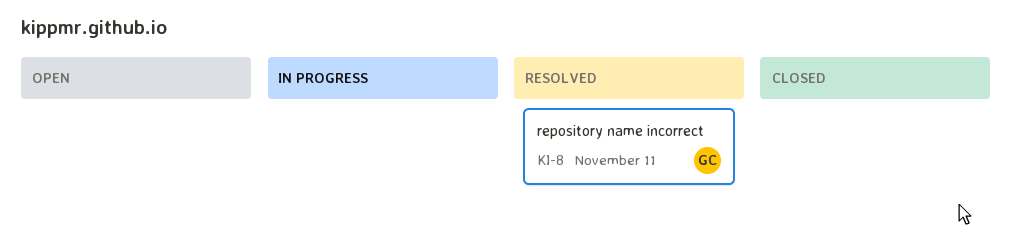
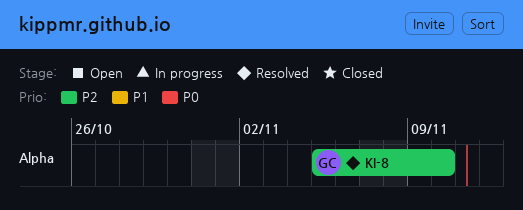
KI-8, due: Nov 11 -> Nov 10

